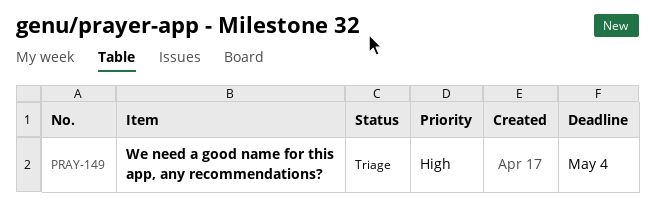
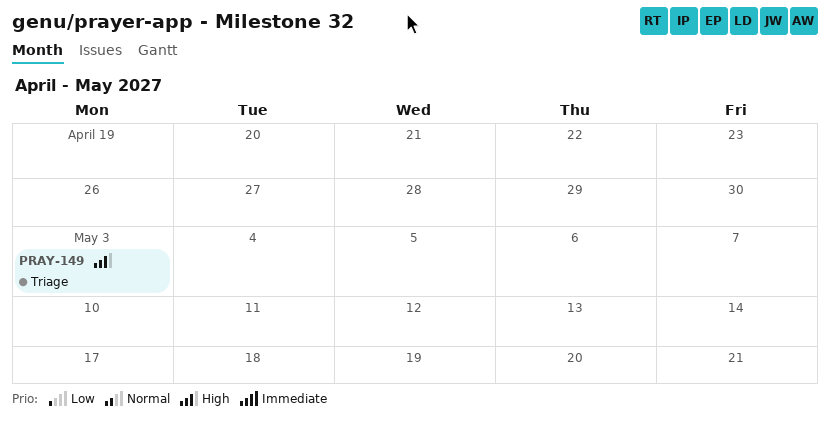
PRAY-149, due: May 4 -> May 3

